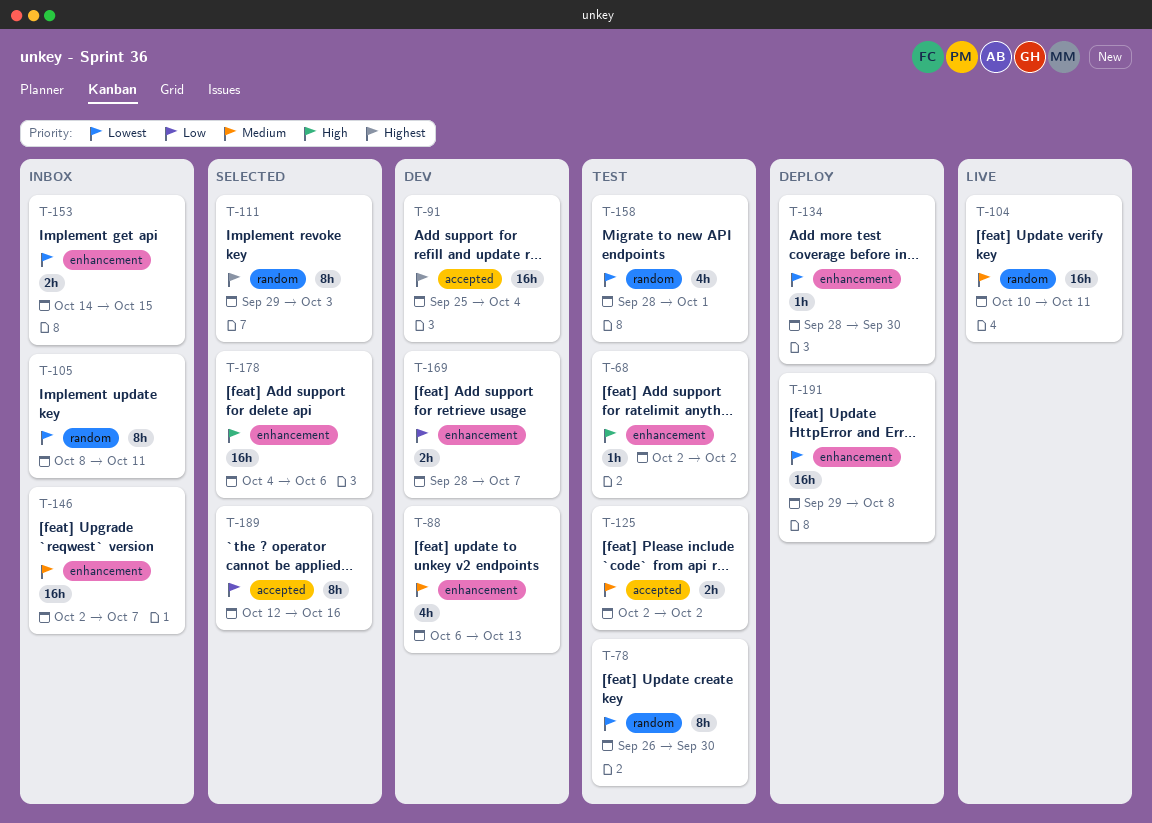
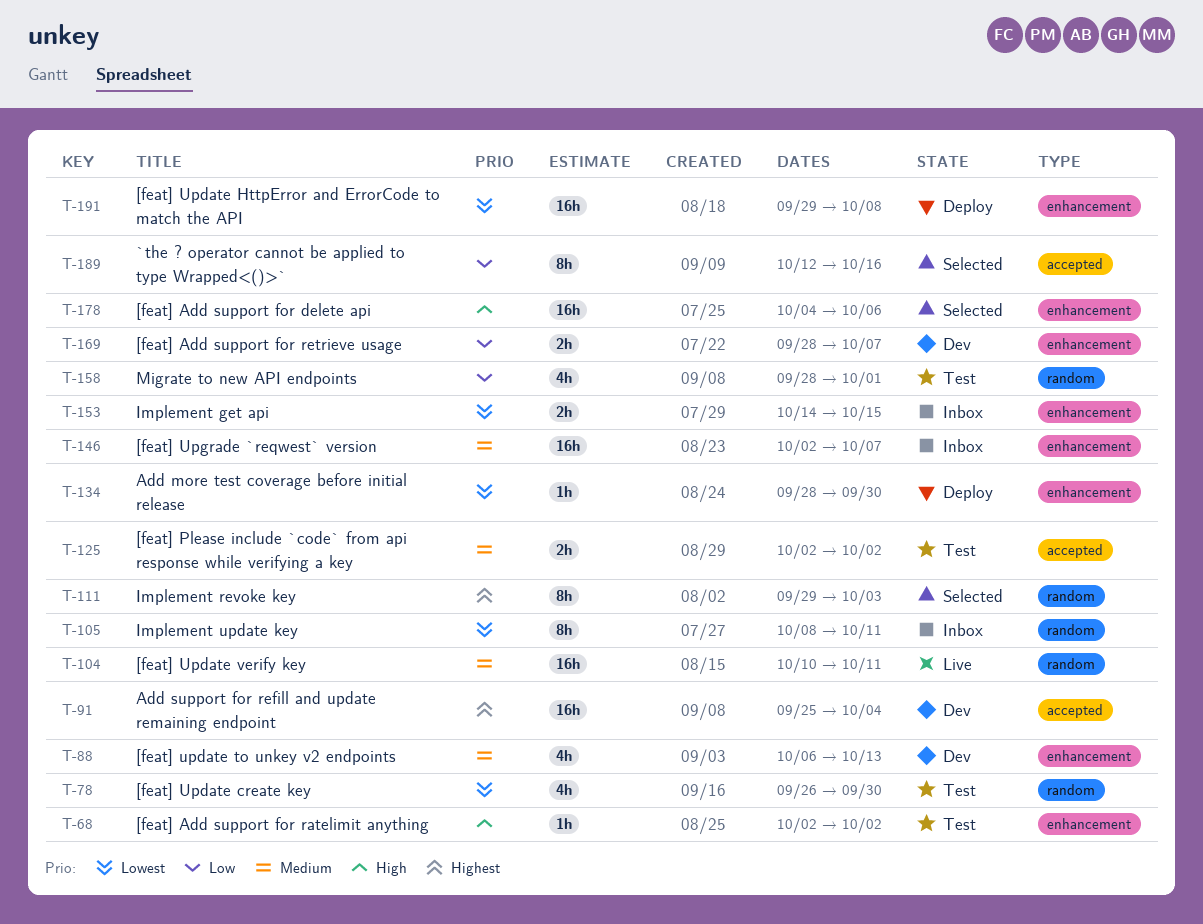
T-78, estimate: 8h -> 4h
T-158, priority: Lowest -> Low

